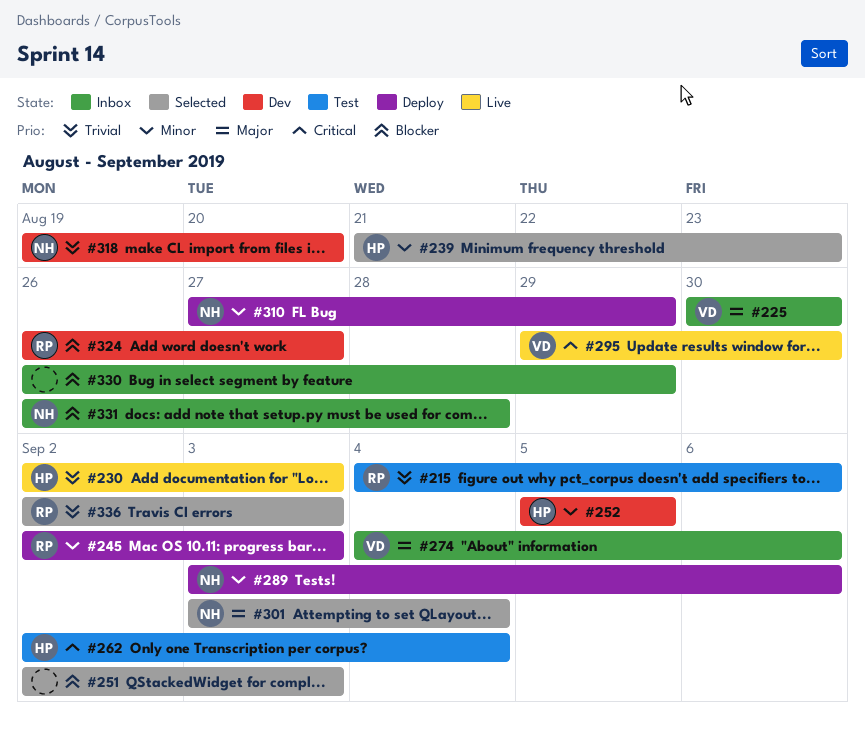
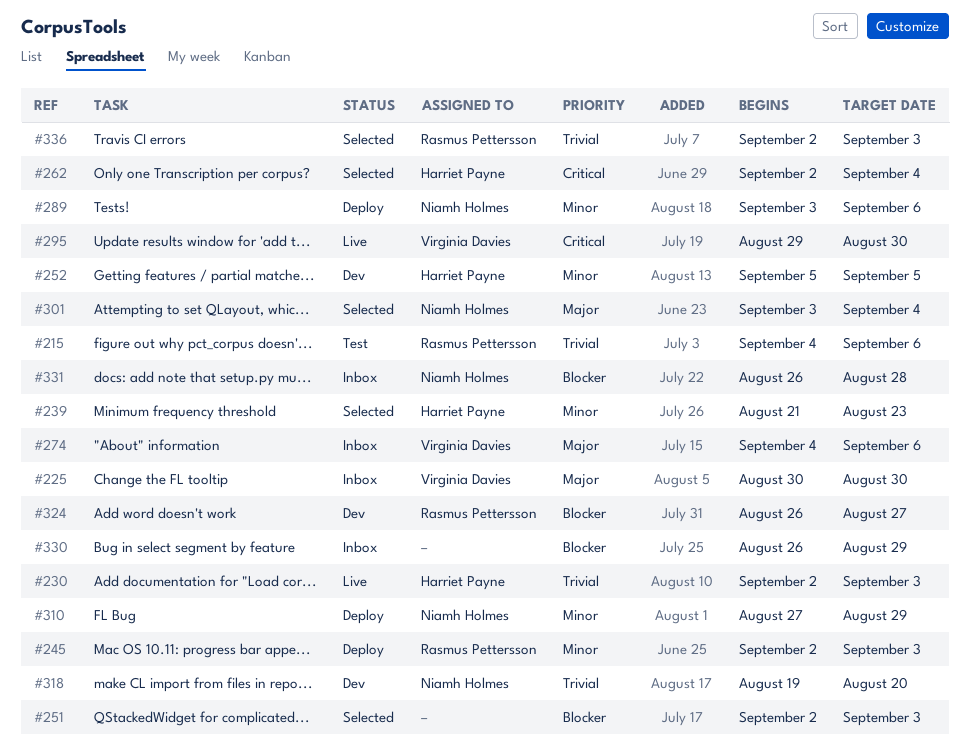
#262, status: Test -> Selected

